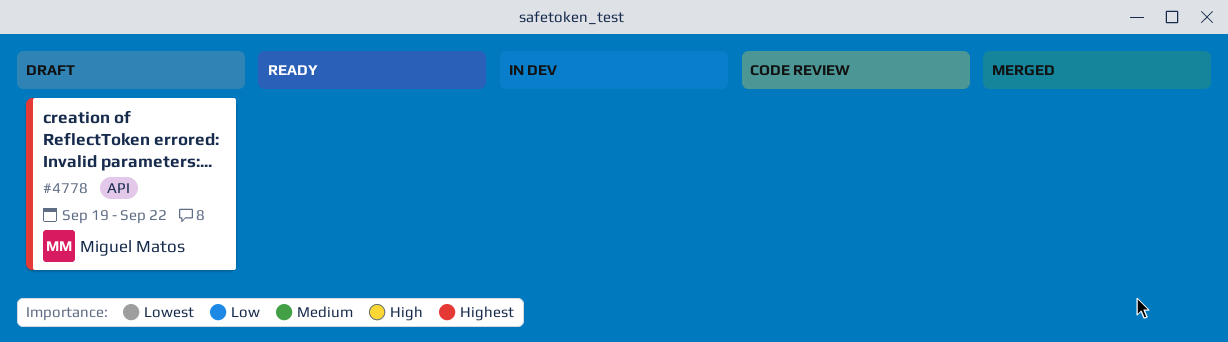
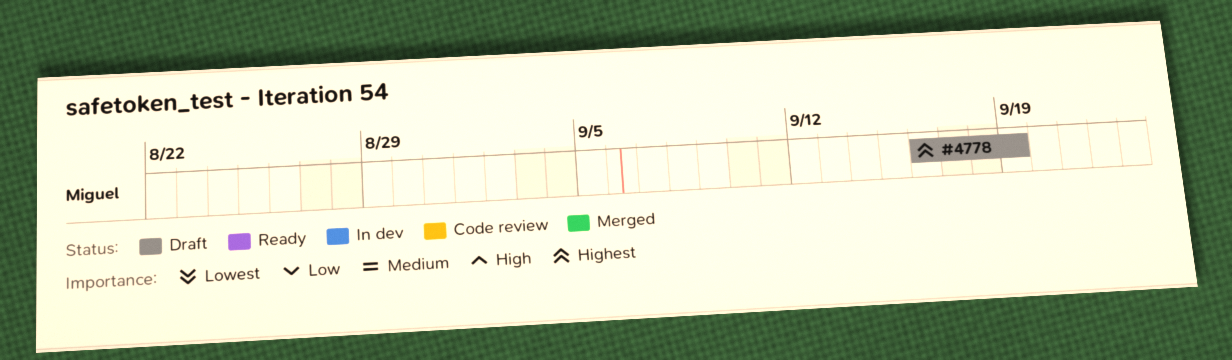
#4778, start: Sep 19 -> Sep 16
#4778, due: Sep 22 -> Sep 19

